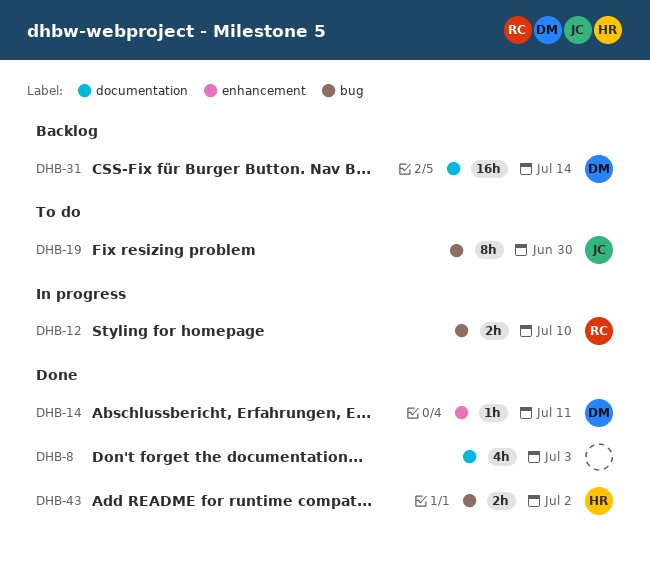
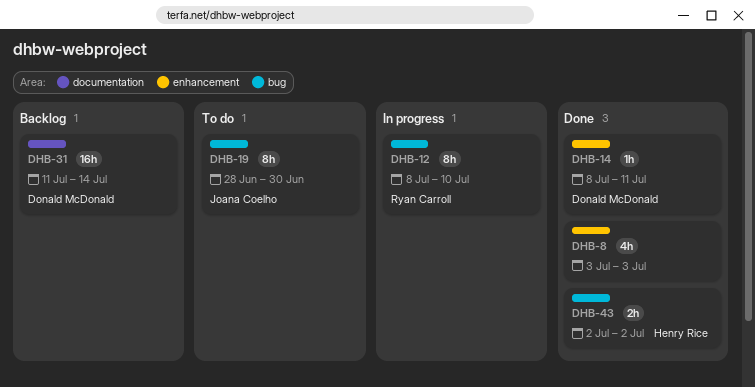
DHB-8, label: documentation -> enhancement
DHB-12, estimate: 2h -> 8h

